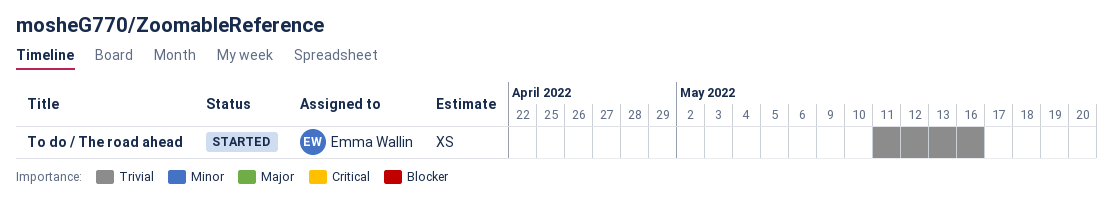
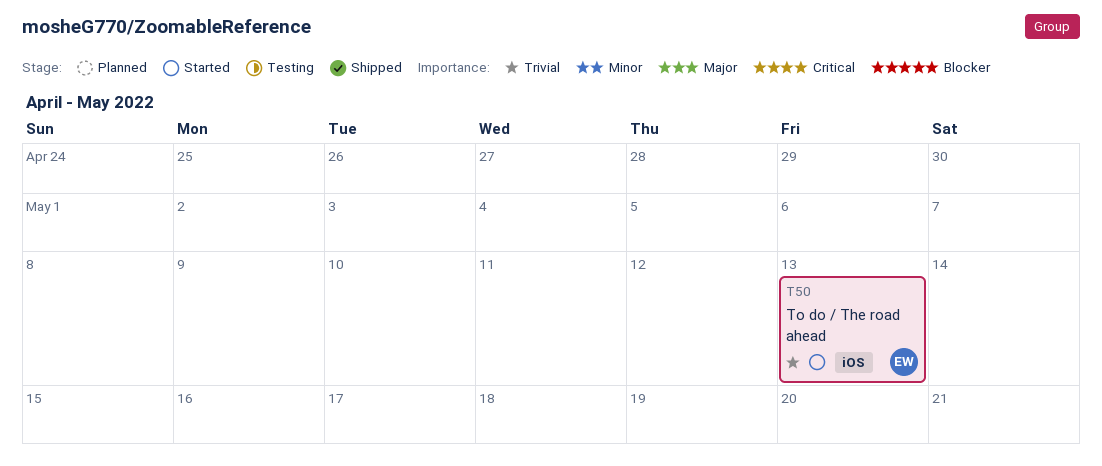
To do / The road ahead, due: May 16 -> May 13

